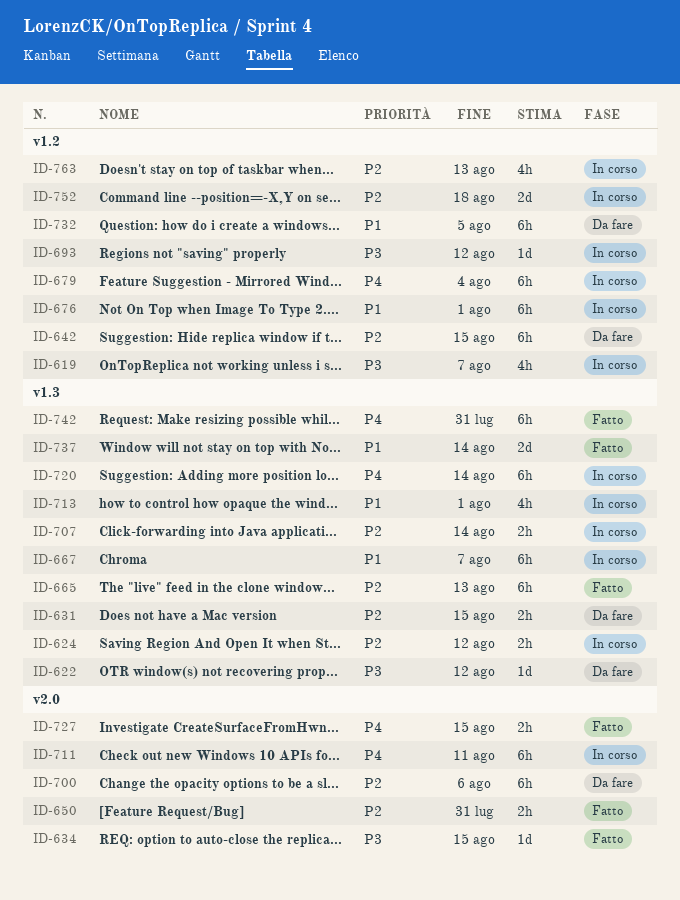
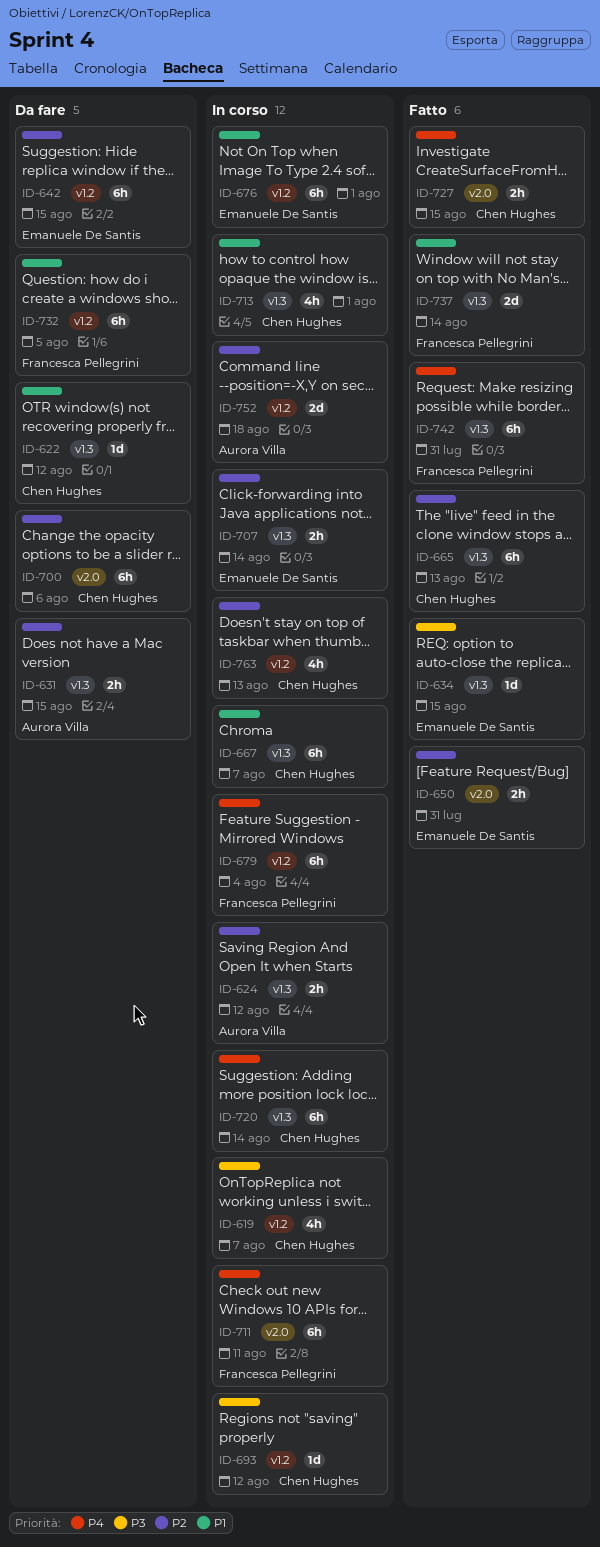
ID-622, priority: P3 -> P1
ID-634, label: v2.0 -> v1.3

